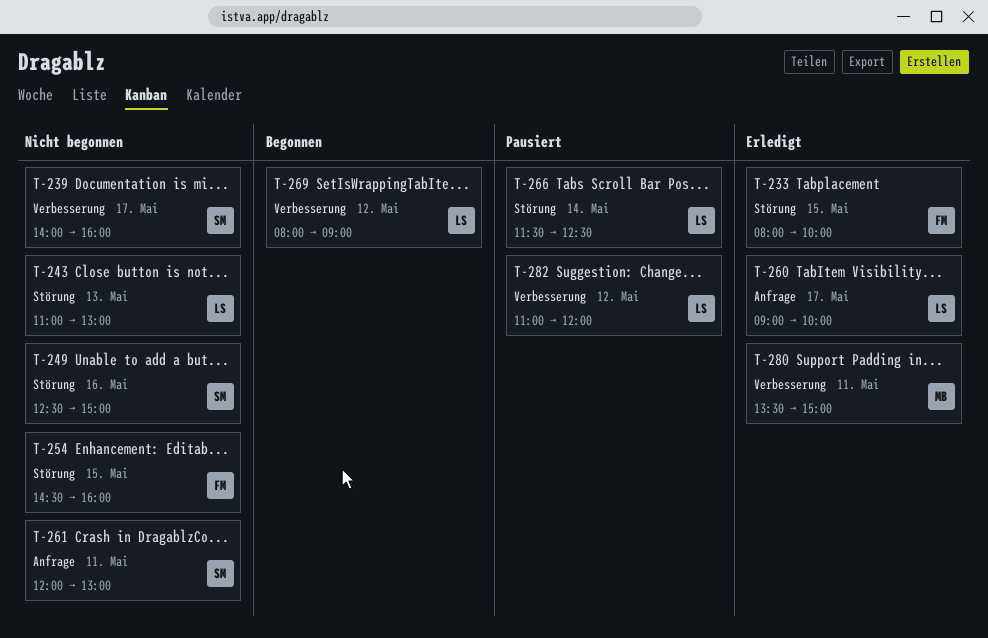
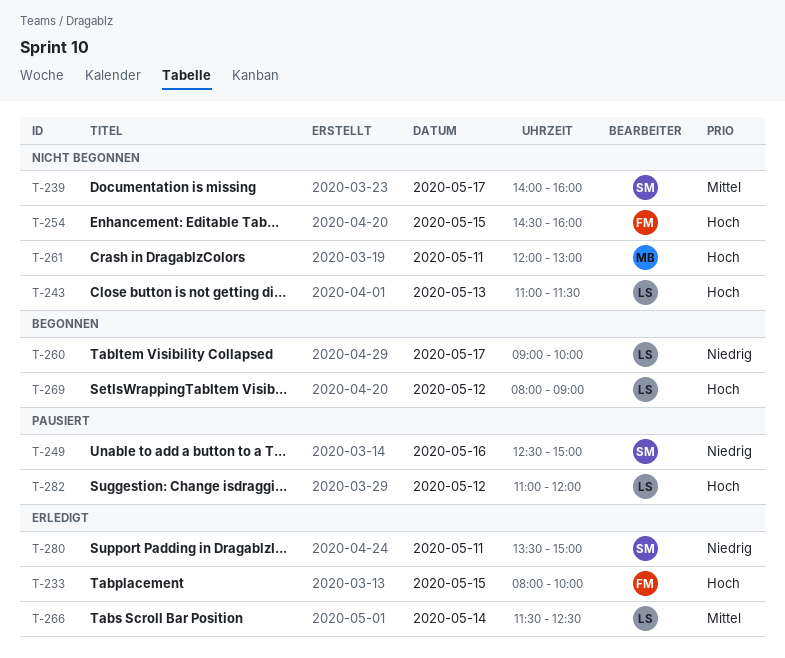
T-243, ends: 13:00 -> 11:30
T-249, status: Nicht begonnen -> Pausiert
T-260, status: Erledigt -> Begonnen
T-261, owner: SM -> MB
T-266, status: Pausiert -> Erledigt
T-280, owner: MB -> SM

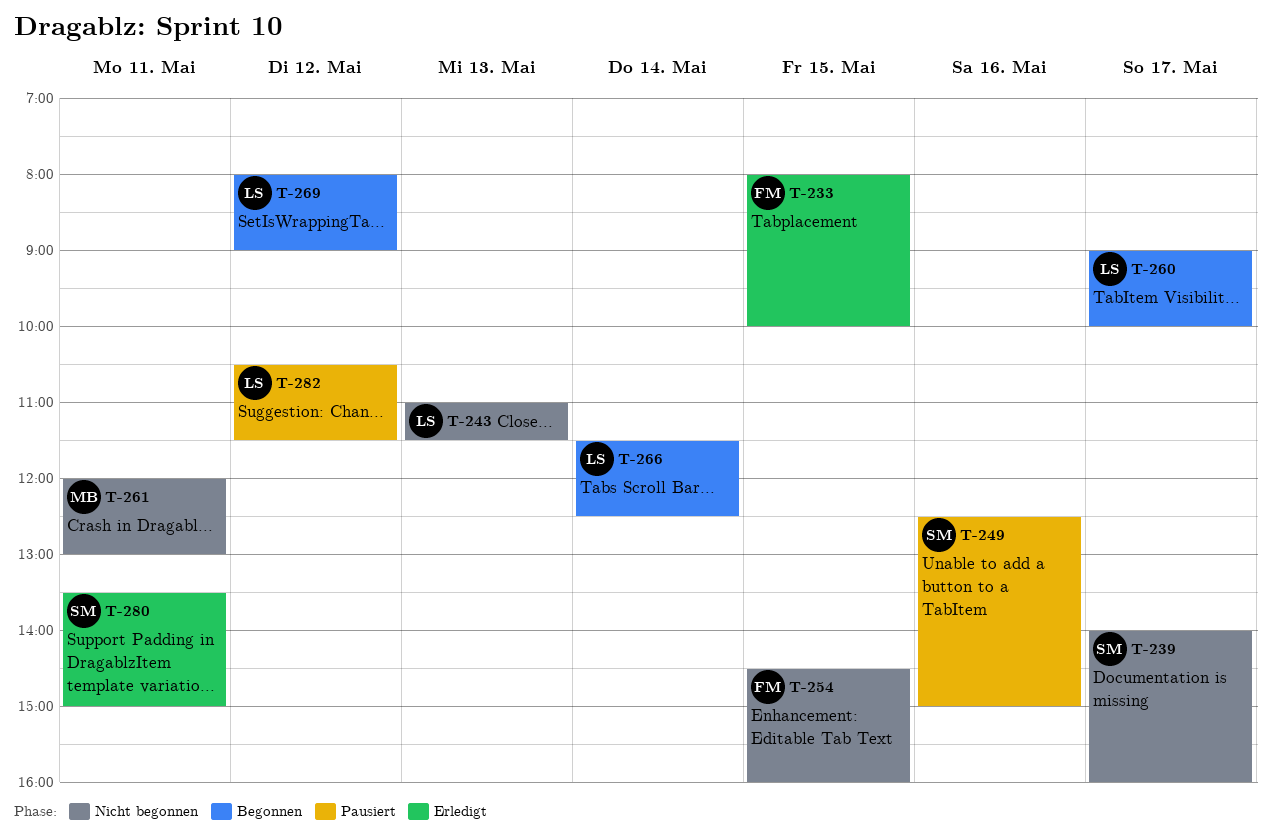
T-266, status: Erledigt -> Begonnen
T-282, begins: 11:00 -> 10:30
T-282, ends: 12:00 -> 11:30

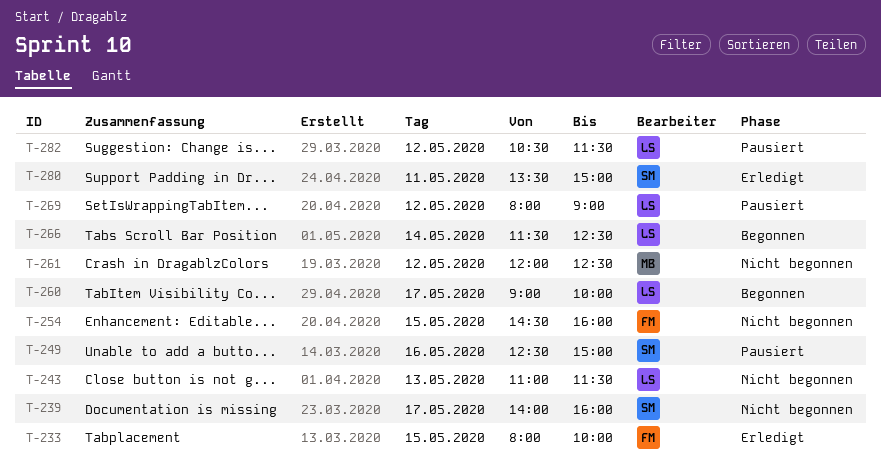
T-261, day: May 11 -> May 12
T-261, ends: 13:00 -> 12:30
T-269, status: Begonnen -> Pausiert

